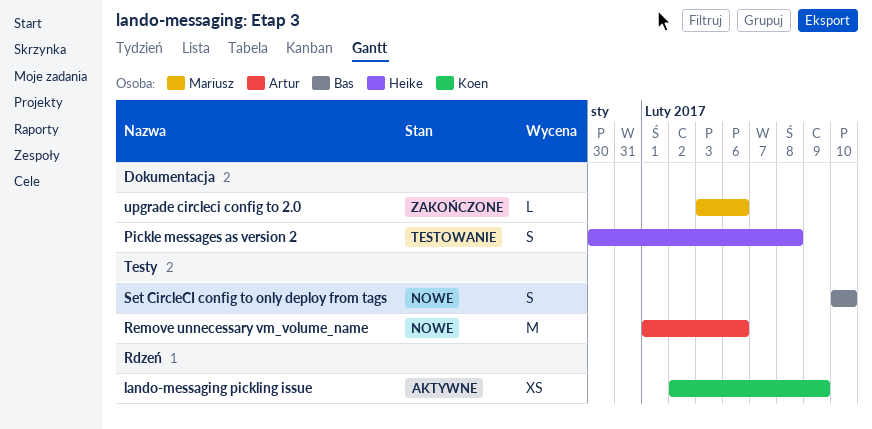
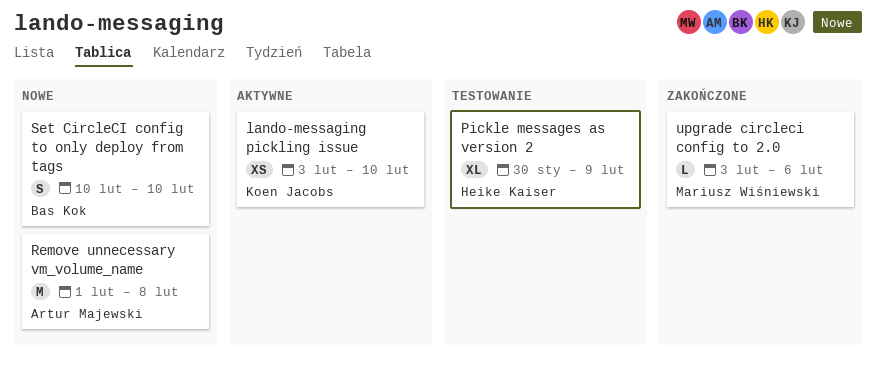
lando-messaging pickling issue, start: Feb 2 -> Feb 3
lando-messaging pickling issue, due: Feb 9 -> Feb 10
Pickle messages as version 2, estimate: S -> XL
Pickle messages as version 2, due: Feb 8 -> Feb 9
Remove unnecessary vm_volume_name, due: Feb 6 -> Feb 8

